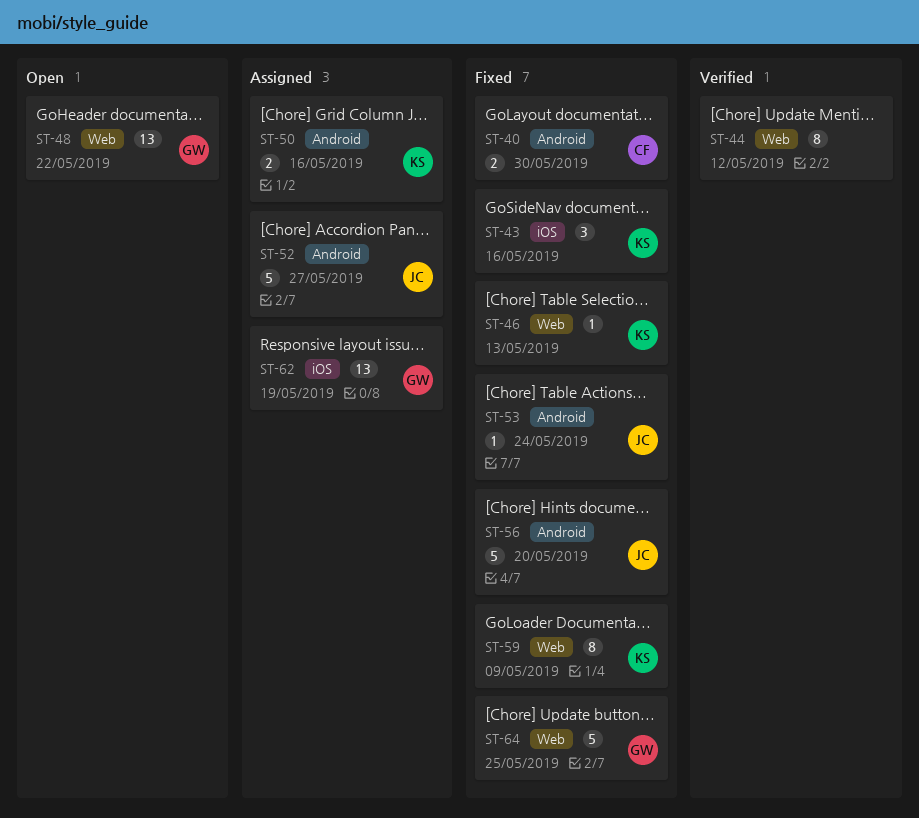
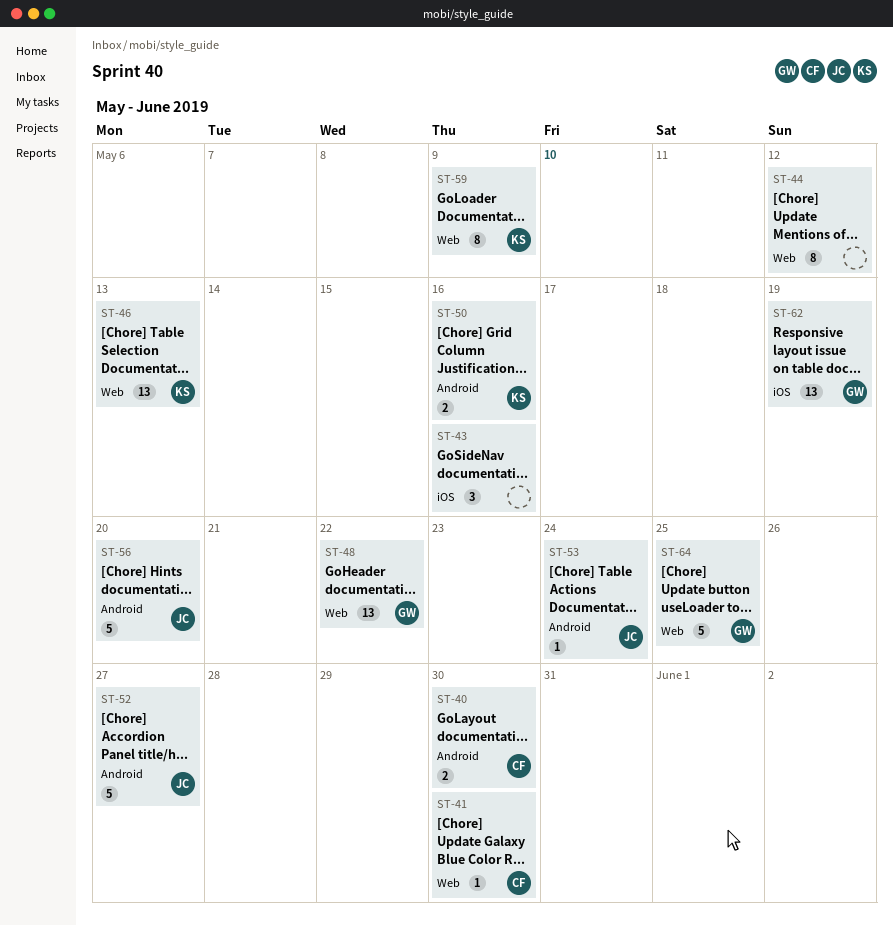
ST-41: none -> present
ST-43, owner: KS -> none
ST-46, estimate: 1 -> 13

